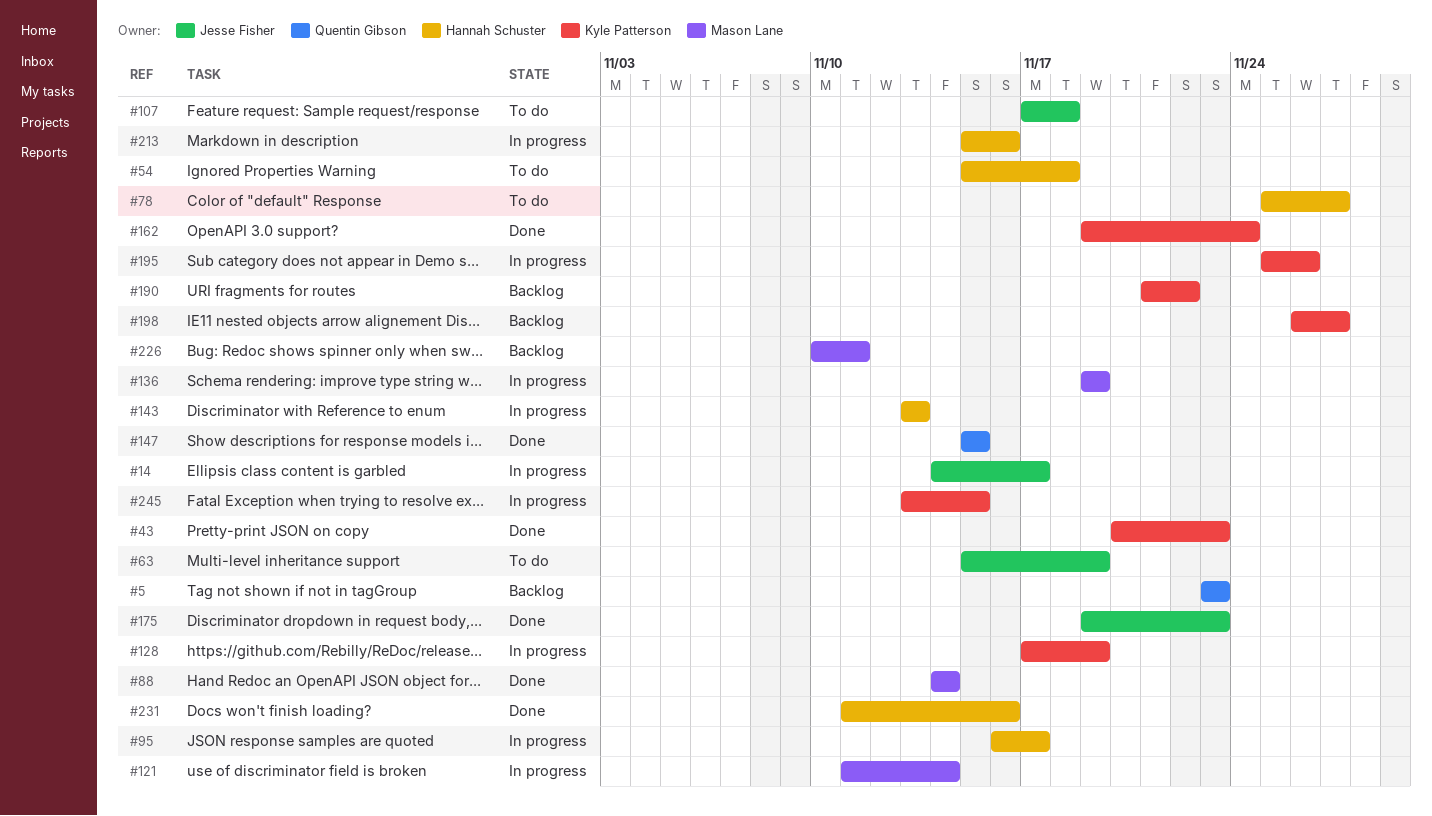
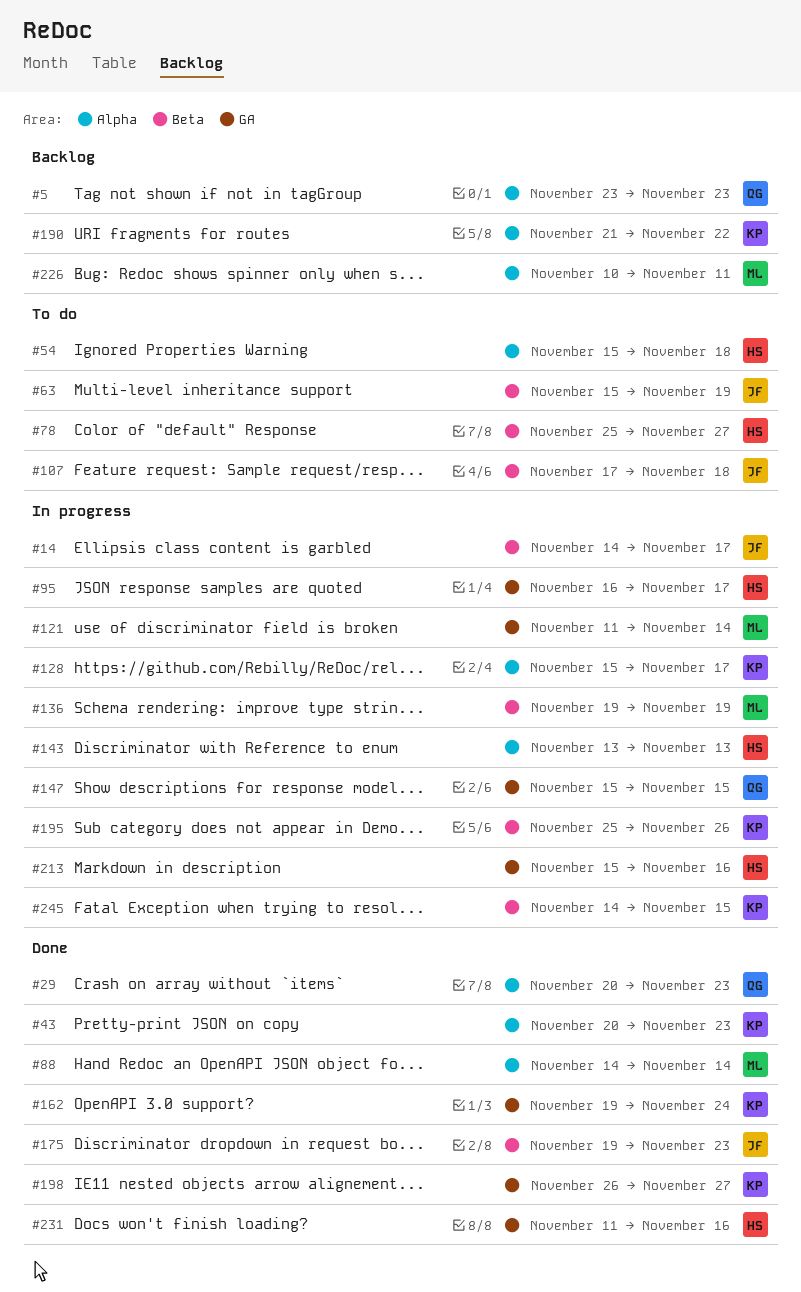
#29: none -> present
#128, start: Nov 17 -> Nov 15
#128, due: Nov 19 -> Nov 17
#147, status: Done -> In progress
#198, status: Backlog -> Done
#245, start: Nov 13 -> Nov 14

